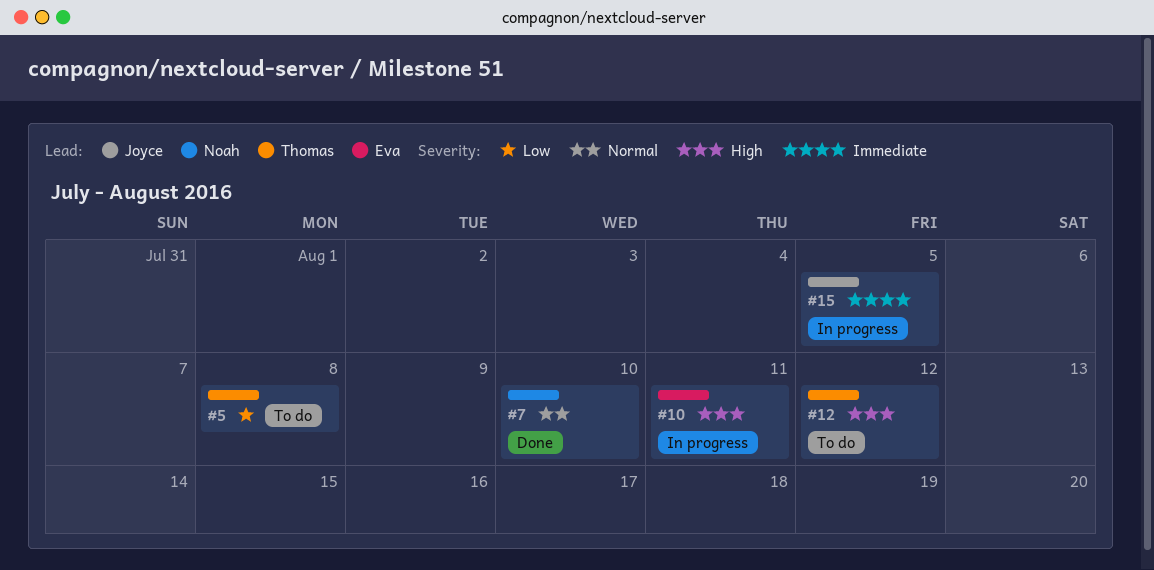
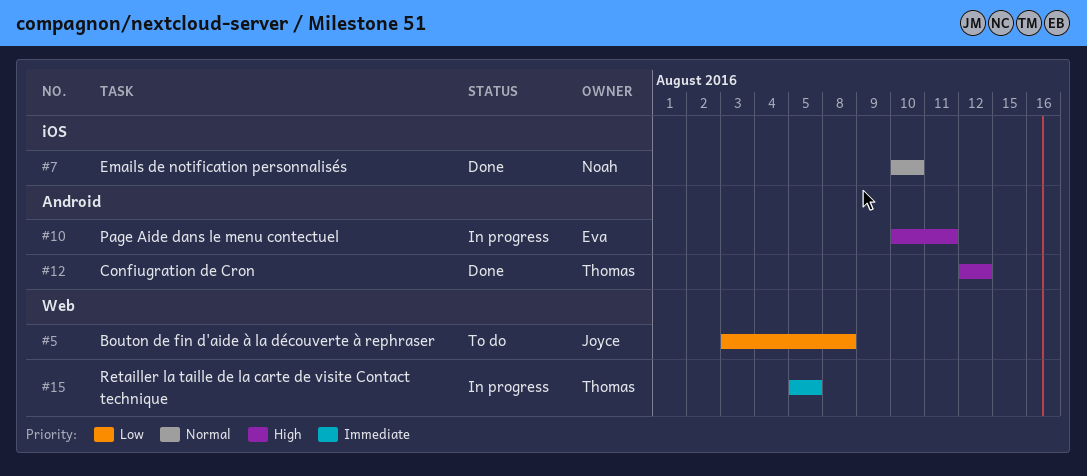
#5, owner: Thomas -> Joyce
#12, status: To do -> Done
#15, owner: Joyce -> Thomas

